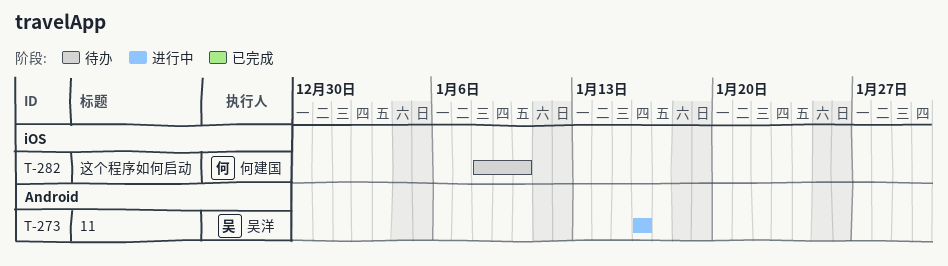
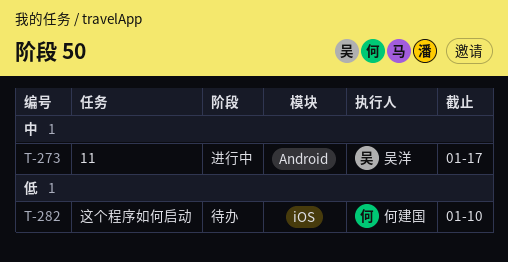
T-273, due: Jan 16 -> Jan 17

